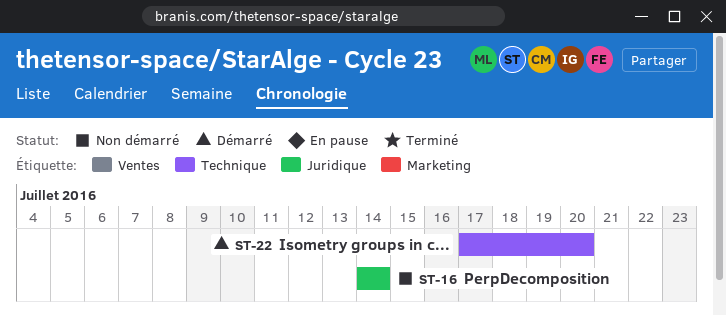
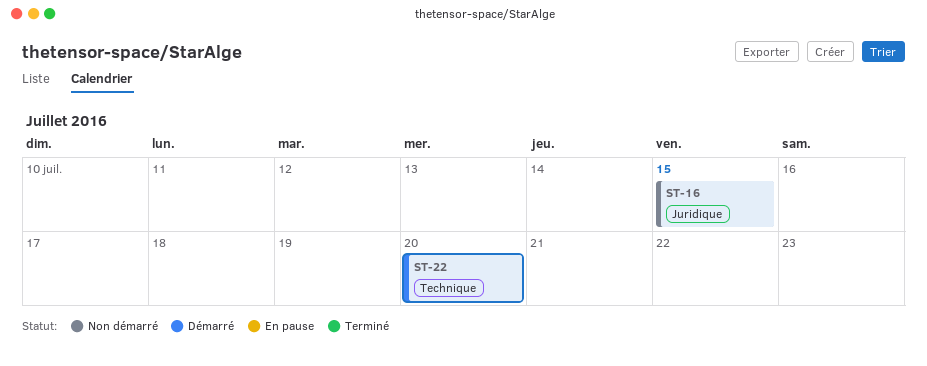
ST-16, due: Jul 14 -> Jul 15

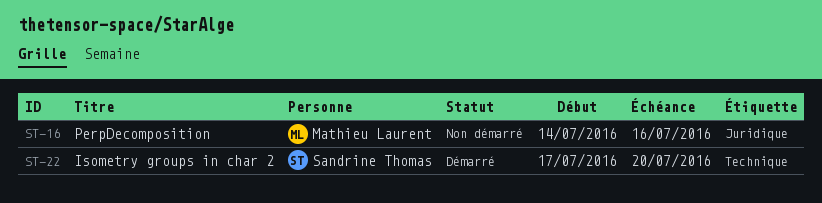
ST-16, due: Jul 15 -> Jul 16

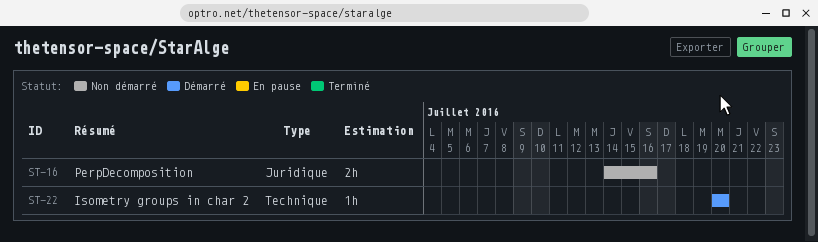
ST-22, start: Jul 17 -> Jul 20

